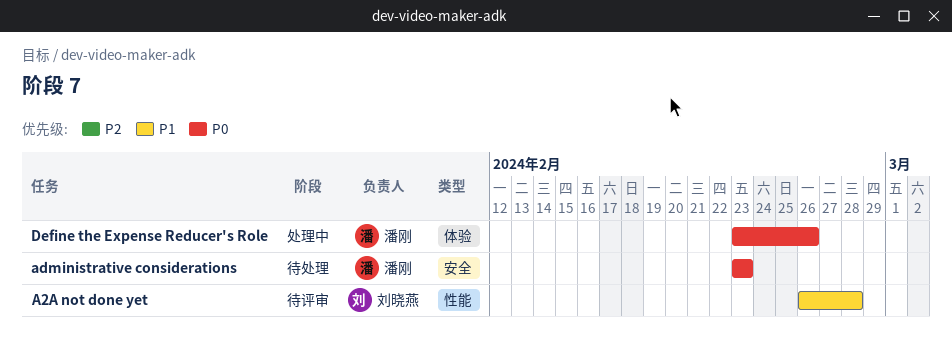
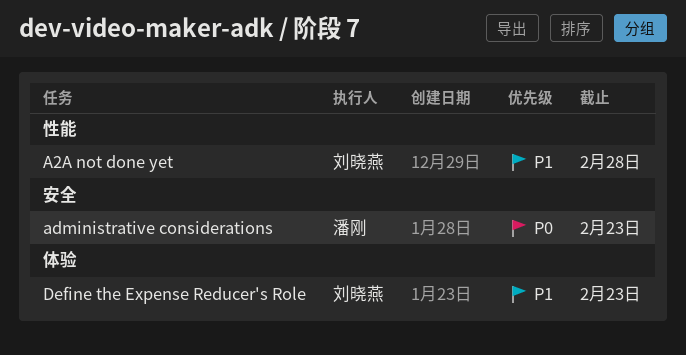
Define the Expense Reducer's Role, owner: 潘刚 -> 刘晓燕
Define the Expense Reducer's Role, priority: P0 -> P1
Define the Expense Reducer's Role, due: Feb 26 -> Feb 23

